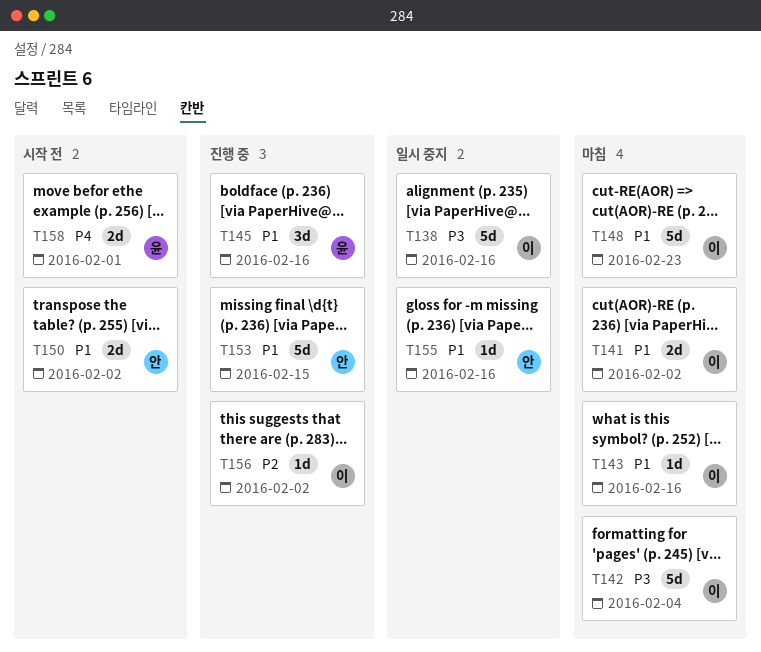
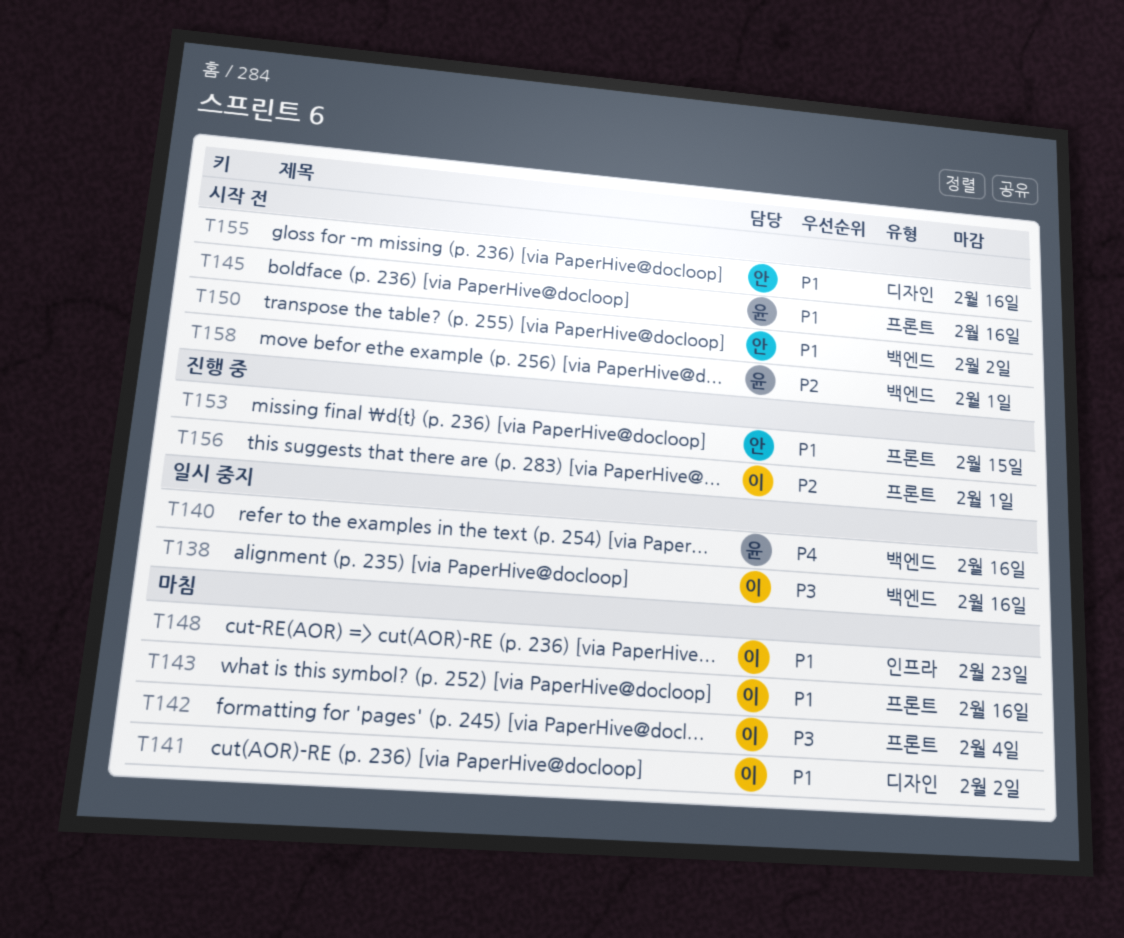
T140: none -> present
T145, status: 진행 중 -> 시작 전
T155, status: 일시 중지 -> 시작 전
T156, due: Feb 2 -> Feb 1
T158, priority: P4 -> P2

